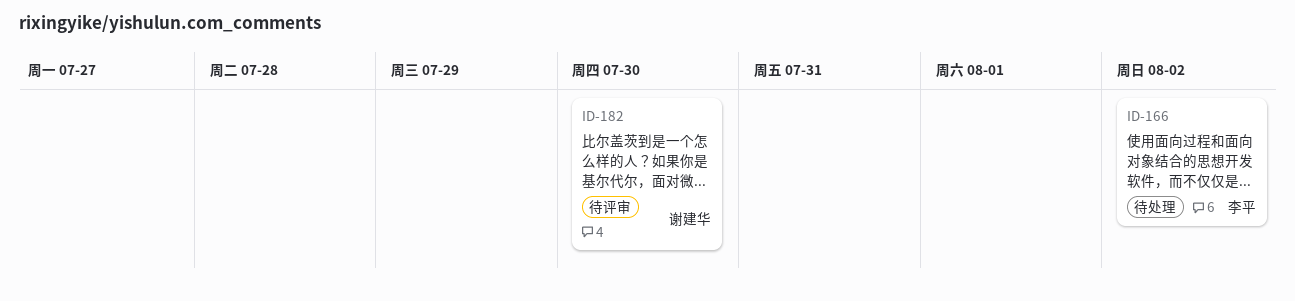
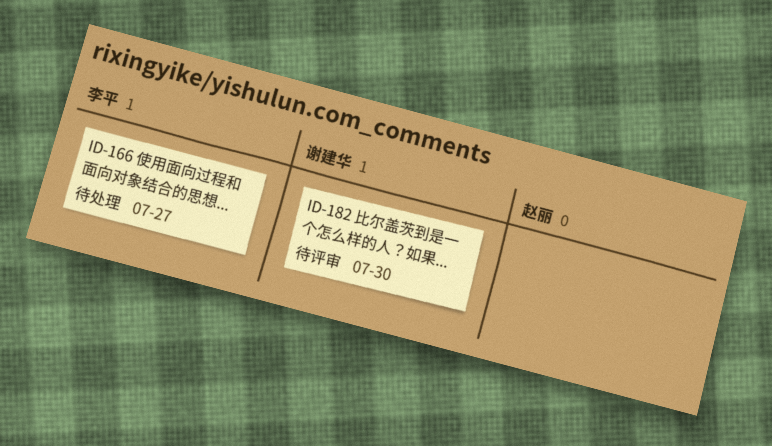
ID-166, due: Aug 2 -> Jul 27

